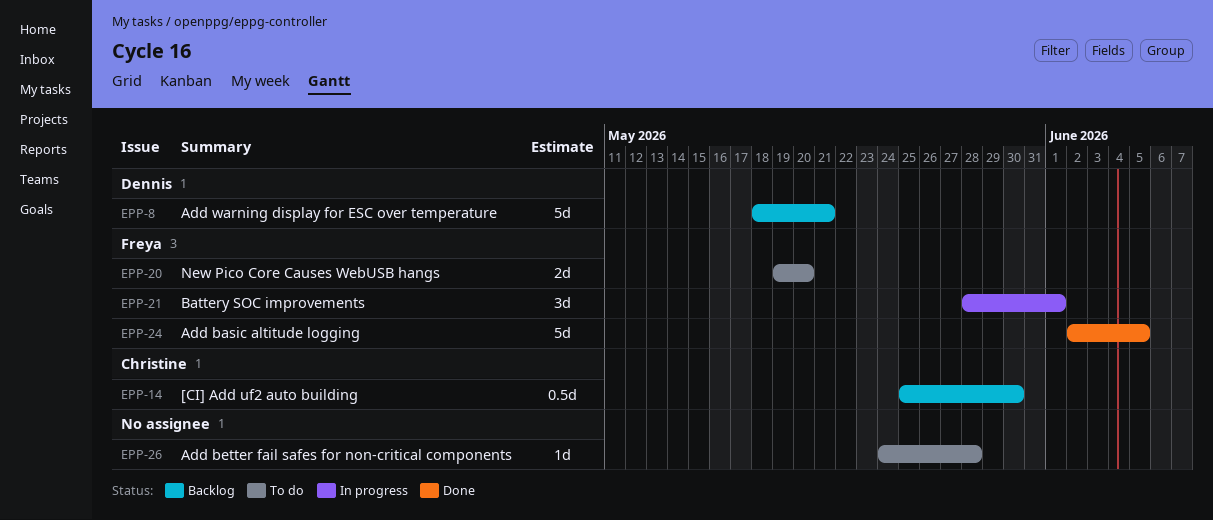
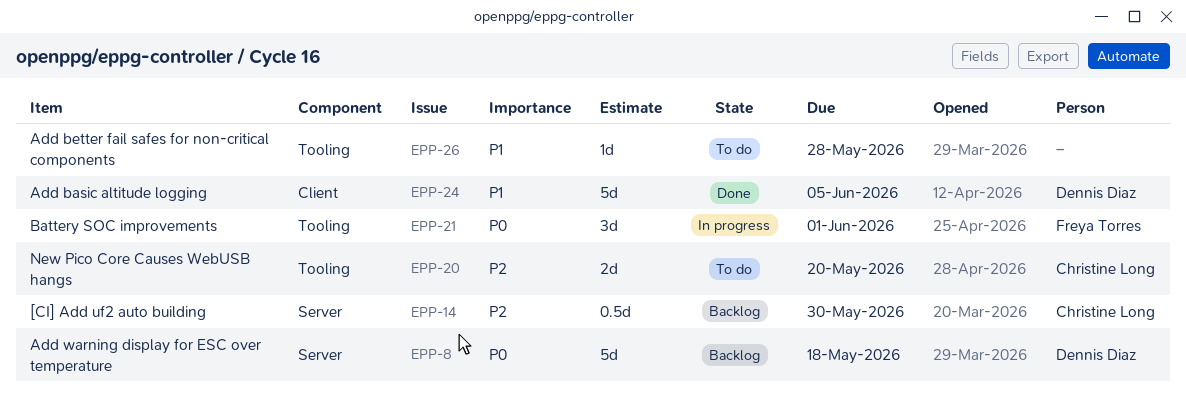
EPP-8, due: May 21 -> May 18
EPP-20, owner: Freya Torres -> Christine Long
EPP-24, owner: Freya Torres -> Dennis Diaz

